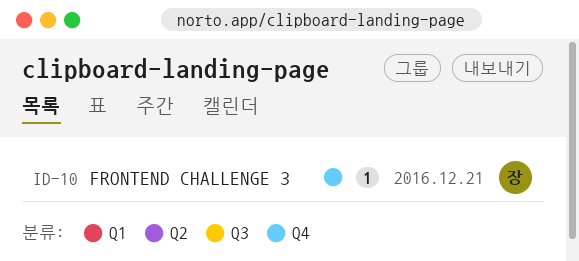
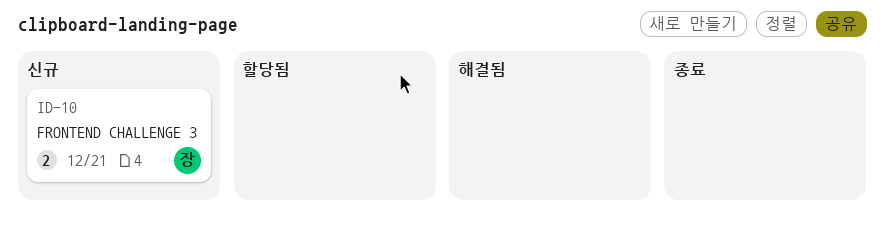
ID-10, estimate: 1 -> 2

